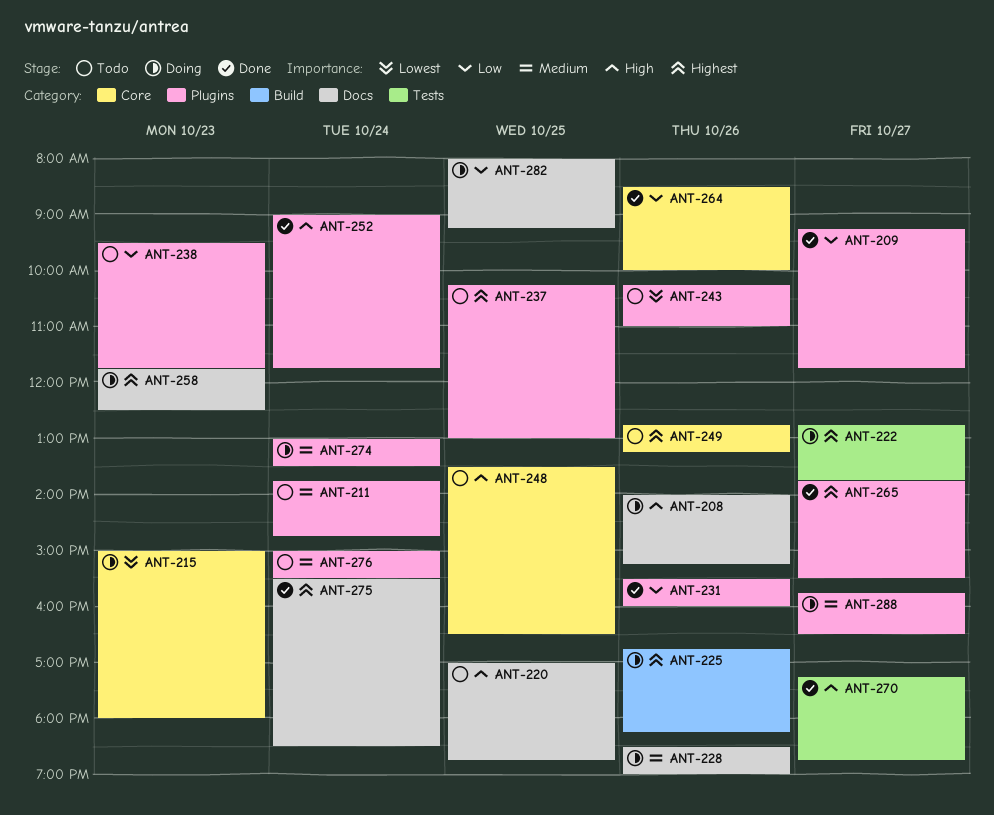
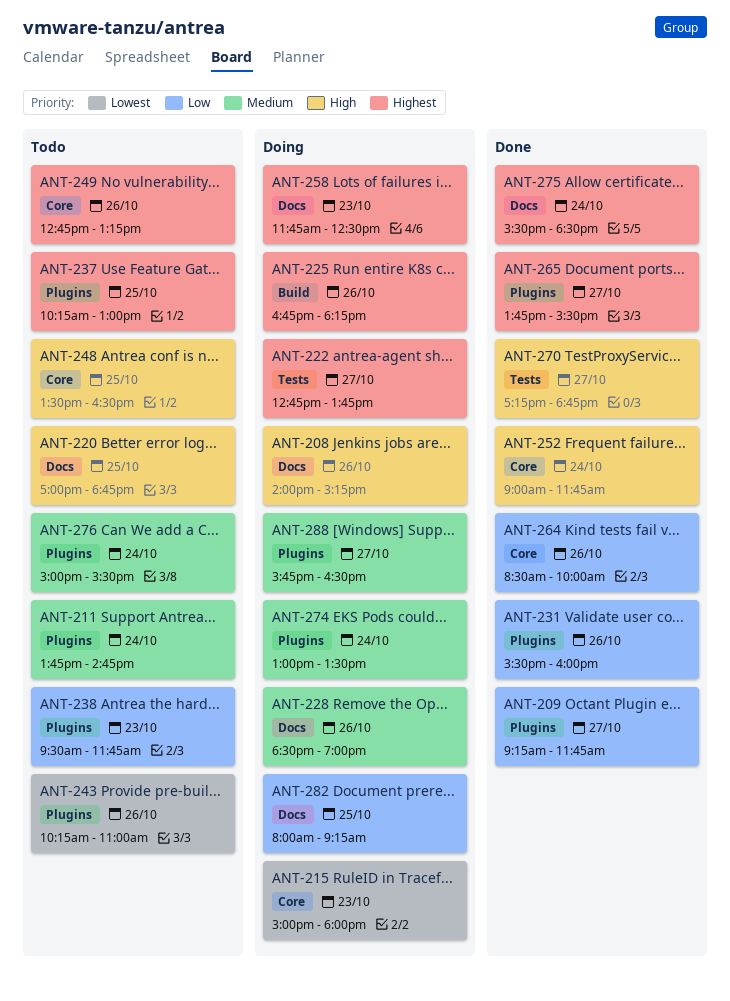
ANT-252, label: Plugins -> Core

